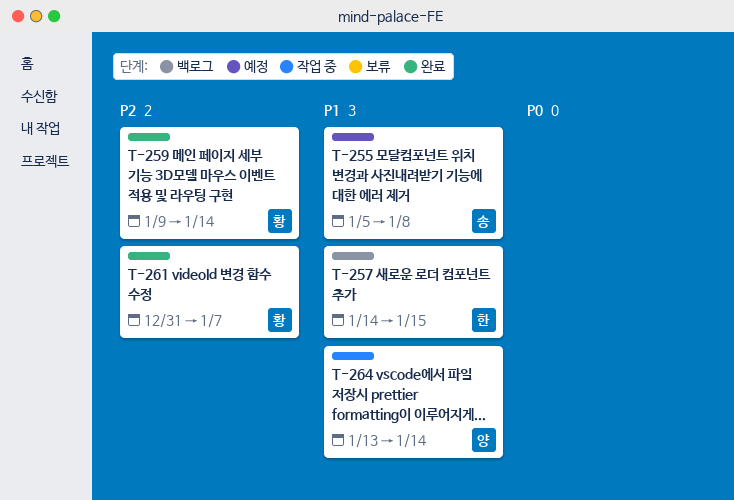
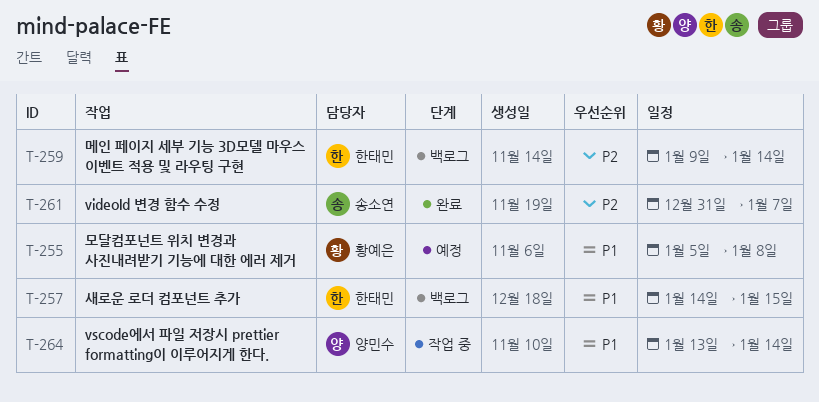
T-255, owner: 송소연 -> 황예은
T-259, status: 완료 -> 백로그
T-259, owner: 황예은 -> 한태민
T-261, owner: 황예은 -> 송소연

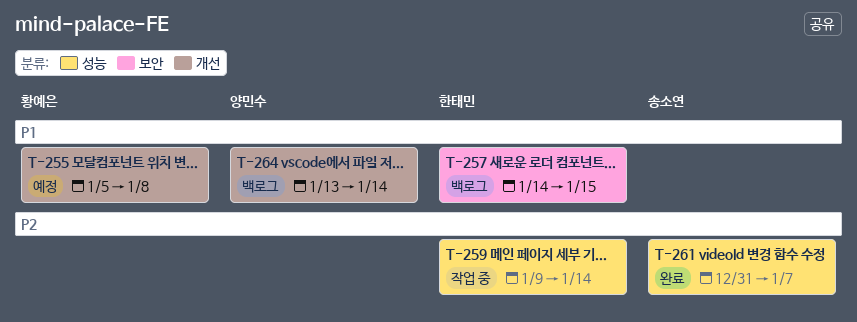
T-259, status: 백로그 -> 작업 중
T-264, status: 작업 중 -> 백로그

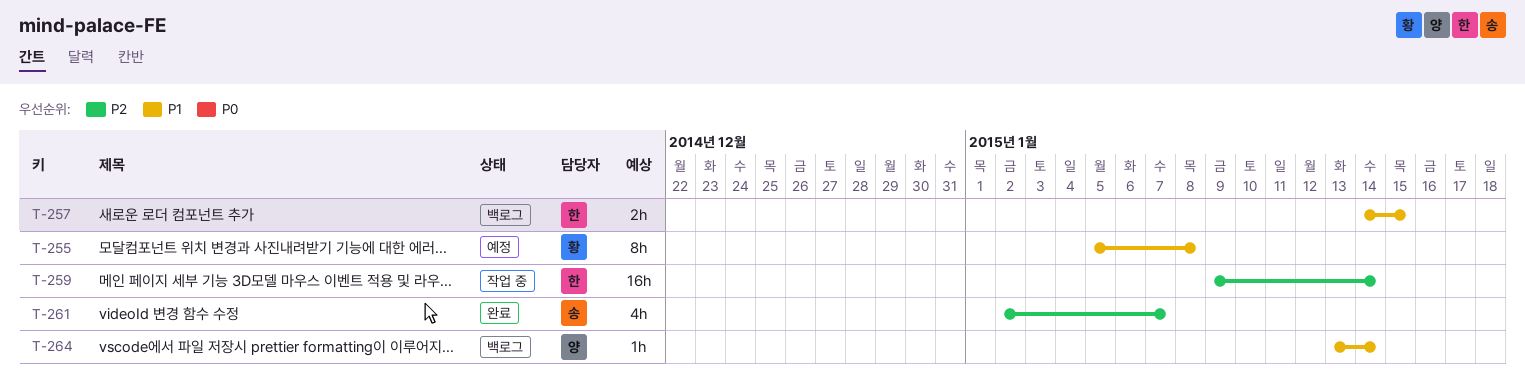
T-261, start: Dec 31 -> Jan 2

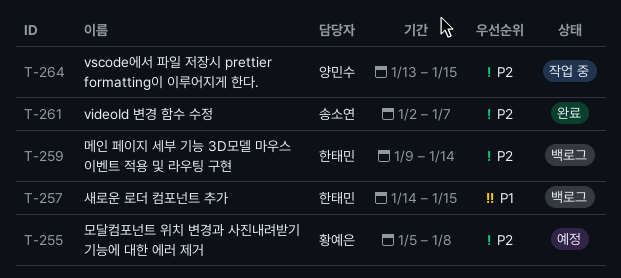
T-255, priority: P1 -> P2
T-259, status: 작업 중 -> 백로그
T-264, status: 백로그 -> 작업 중
T-264, priority: P1 -> P2
T-264, due: Jan 14 -> Jan 15

